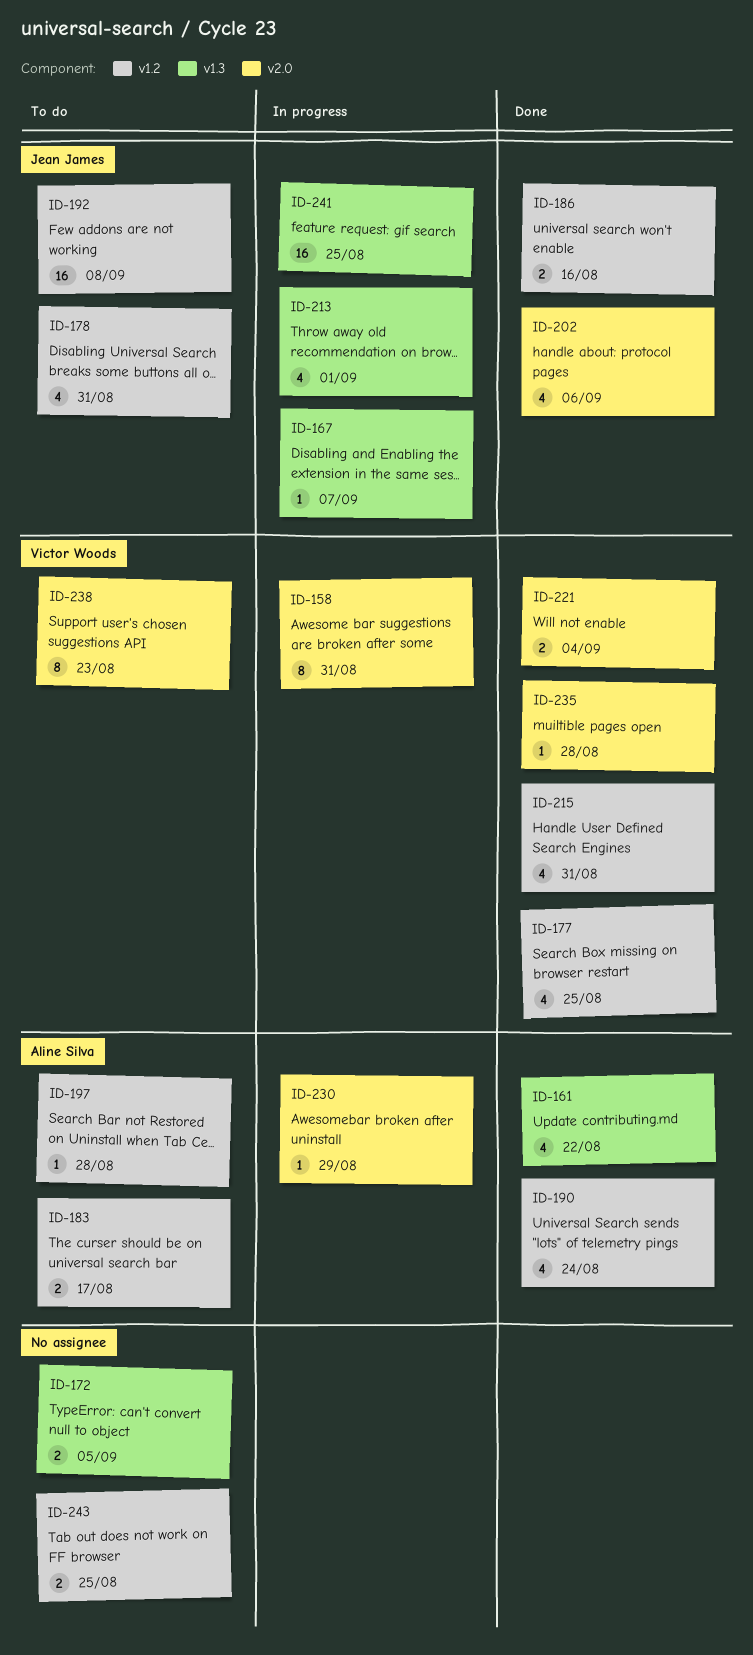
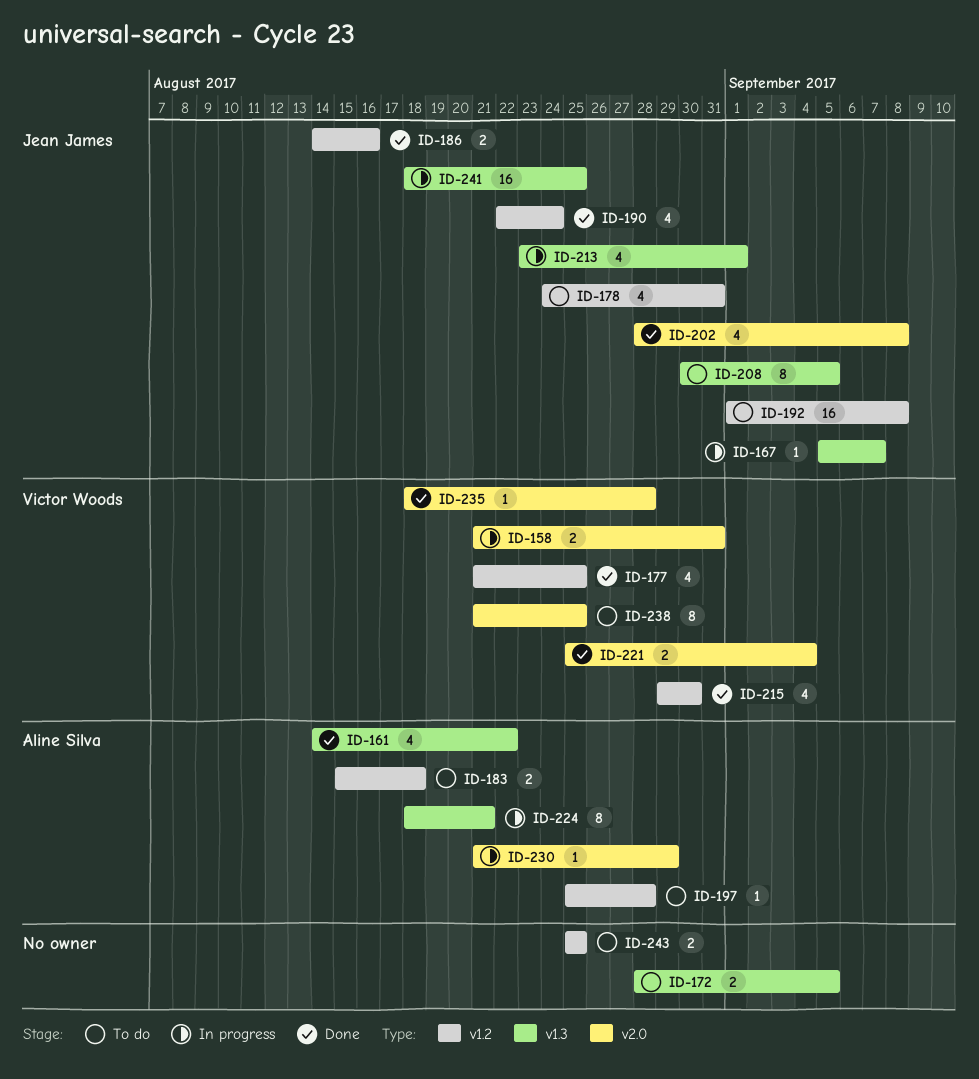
ID-158, estimate: 8 -> 2
ID-183, due: Aug 17 -> Aug 18
ID-190, owner: Aline Silva -> Jean James
ID-202, due: Sep 6 -> Sep 8
ID-208: none -> present
ID-215, due: Aug 31 -> Aug 30
ID-224: none -> present
ID-238, due: Aug 23 -> Aug 25

